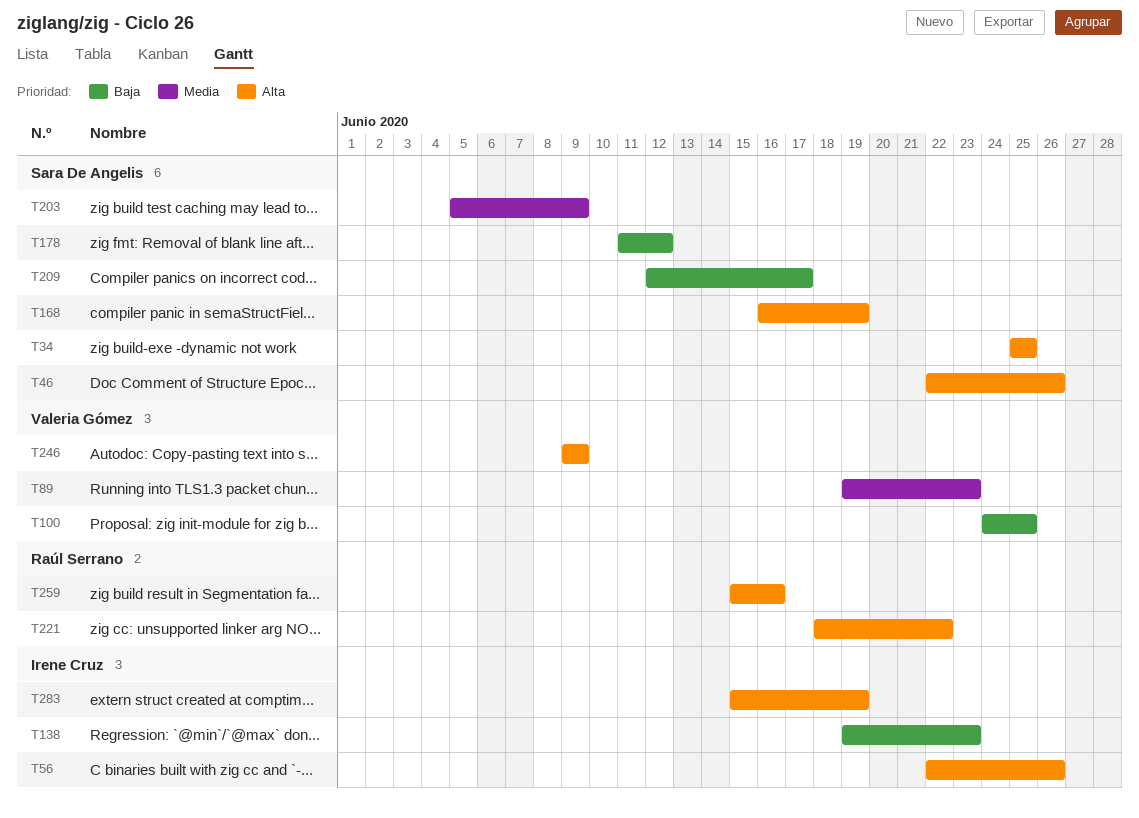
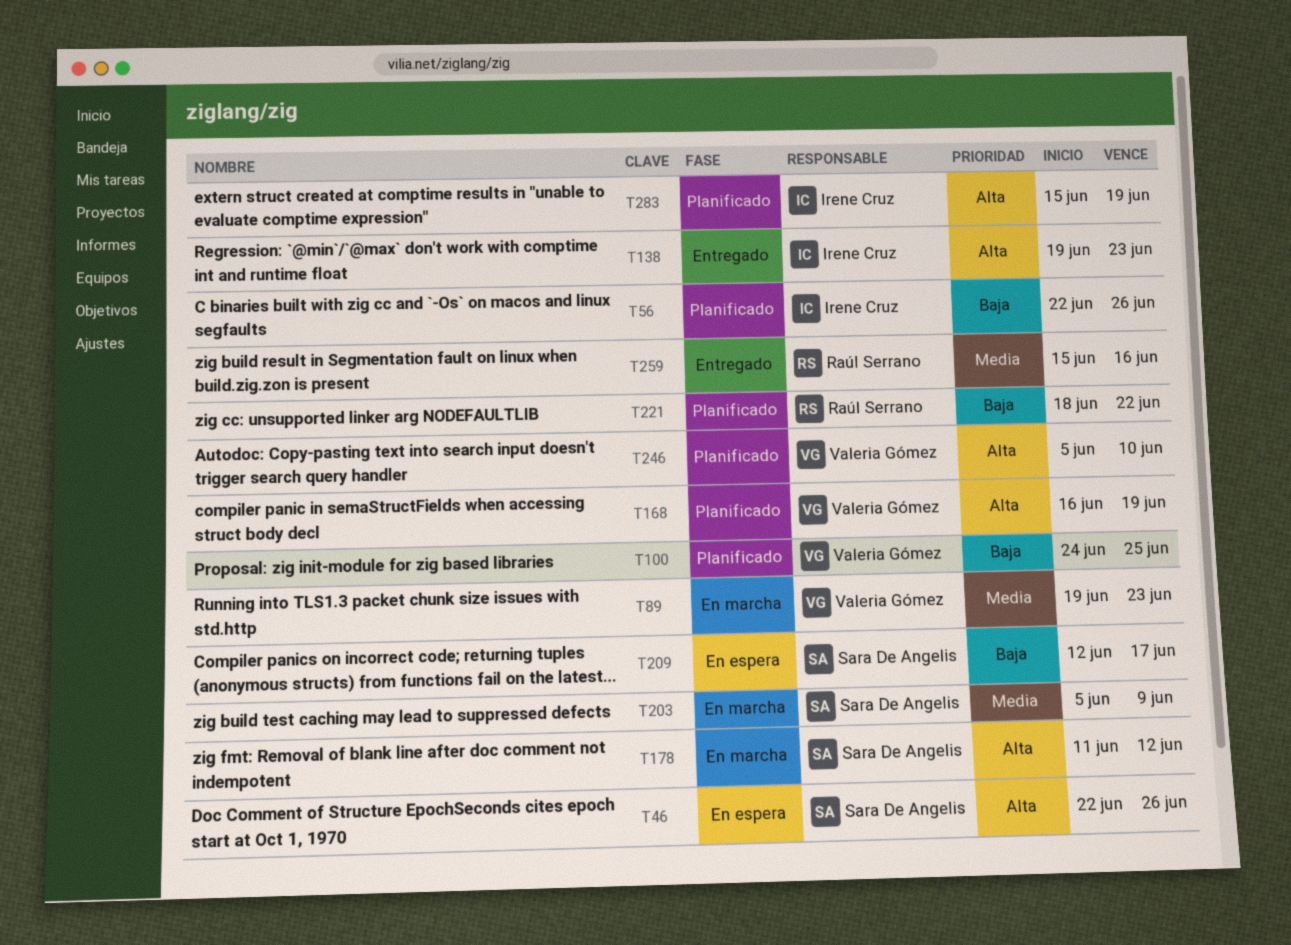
T34: present -> none
T56, priority: Alta -> Baja
T138, priority: Baja -> Alta
T168, owner: Sara De Angelis -> Valeria Gómez
T178, priority: Baja -> Alta
T221, priority: Alta -> Baja
T246, start: Jun 9 -> Jun 5
T246, due: Jun 9 -> Jun 10
T259, priority: Alta -> Media

